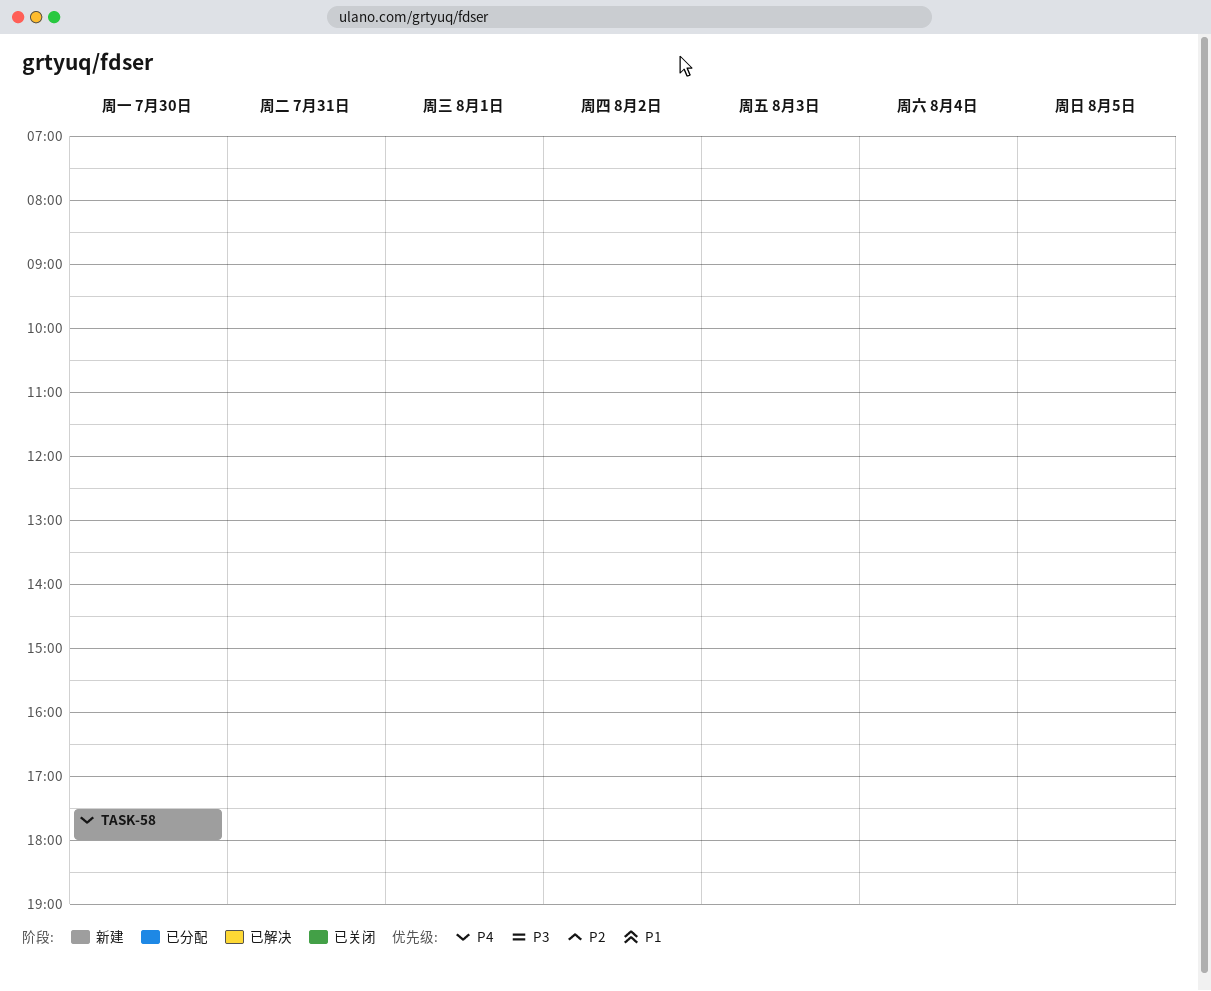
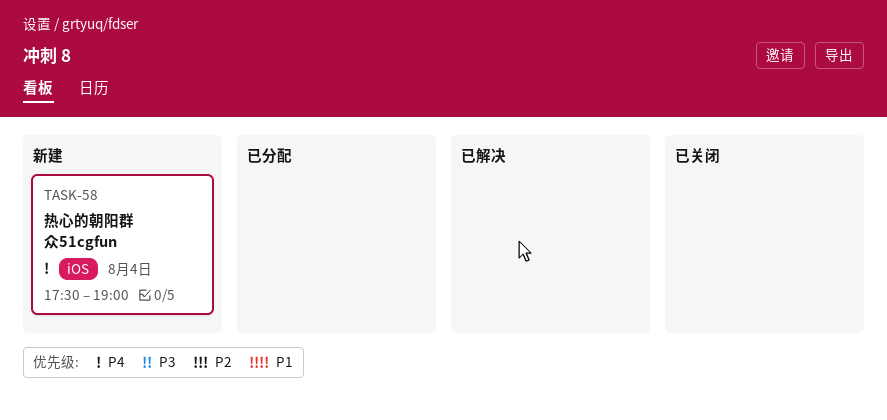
TASK-58, day: Jul 30 -> Aug 4
TASK-58, ends: 18:00 -> 19:00

